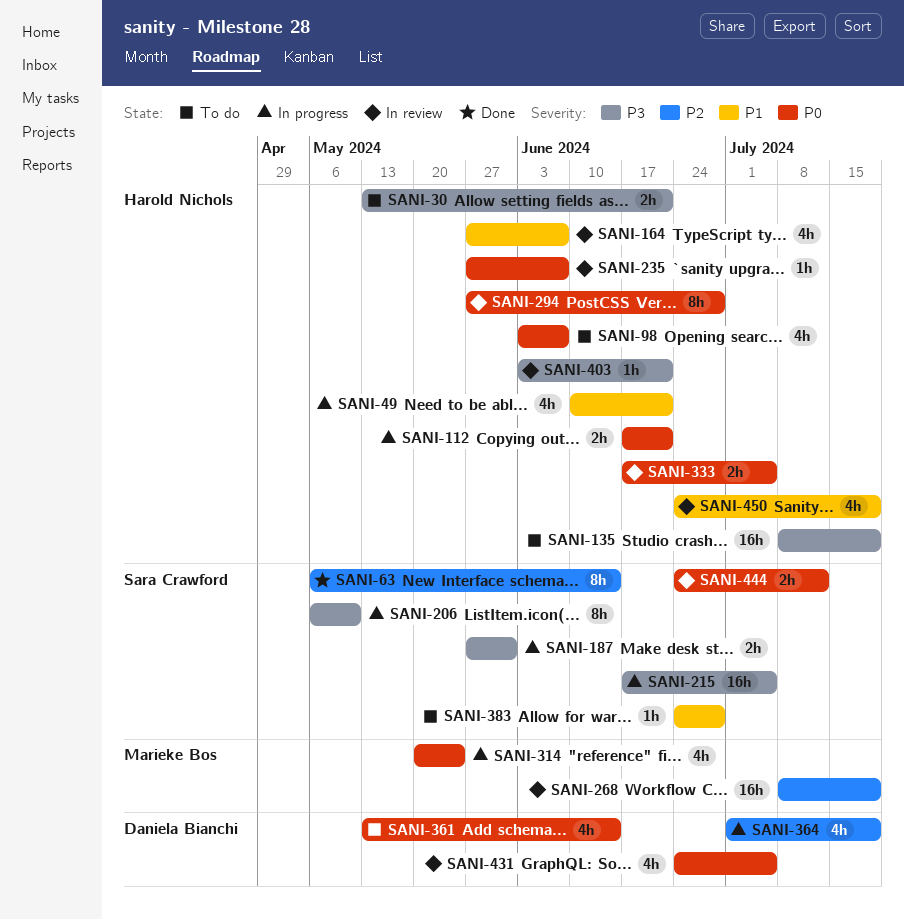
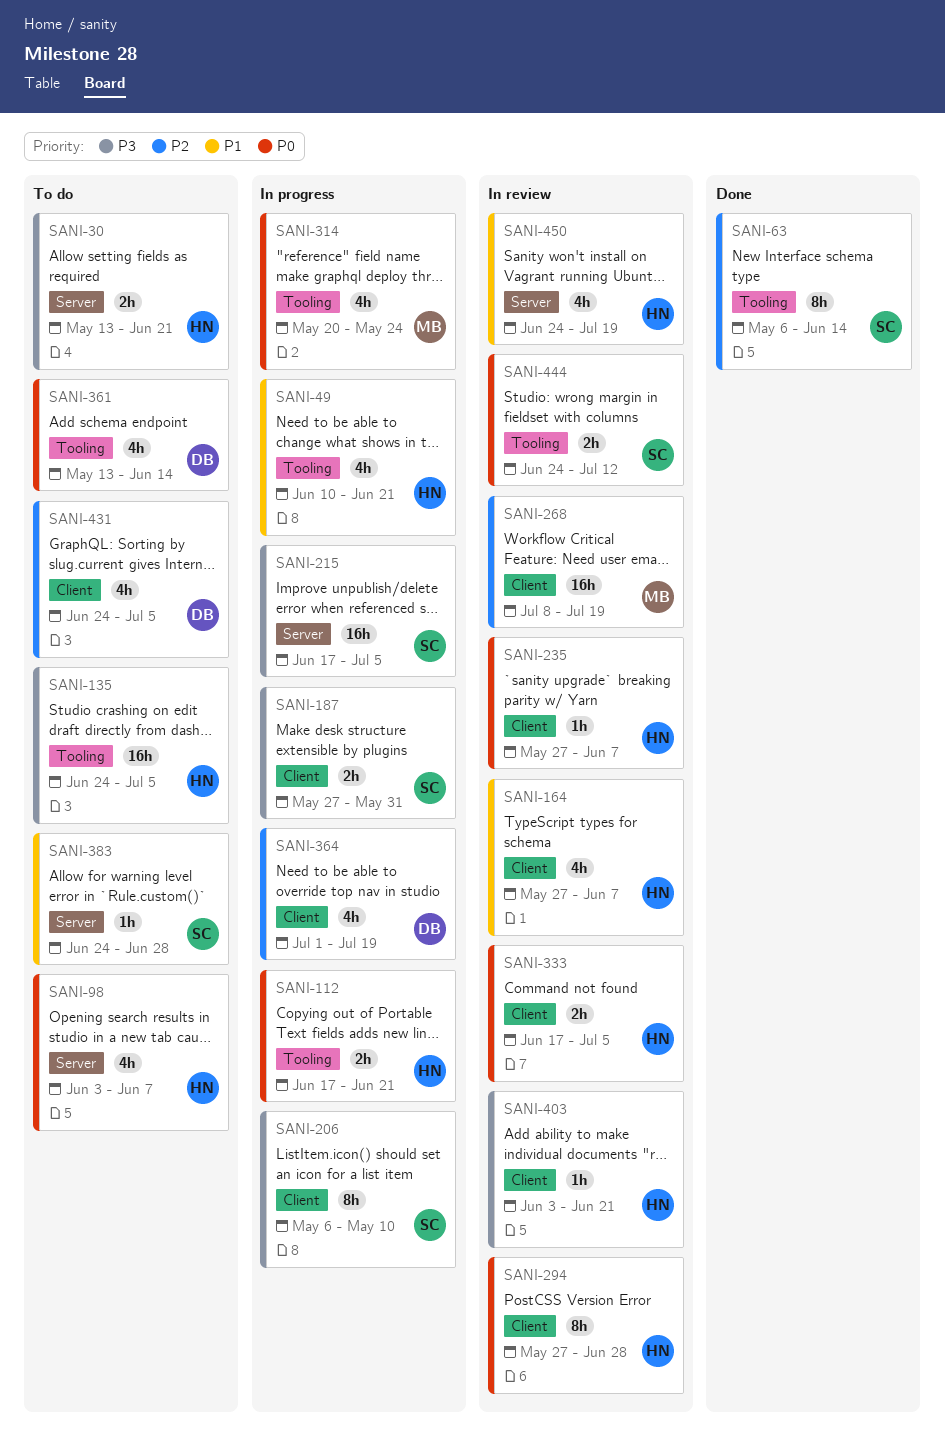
SANI-135, start: Jul 8 -> Jun 24
SANI-135, due: Jul 19 -> Jul 5
SANI-431, status: In review -> To do
SANI-431, priority: P0 -> P2

